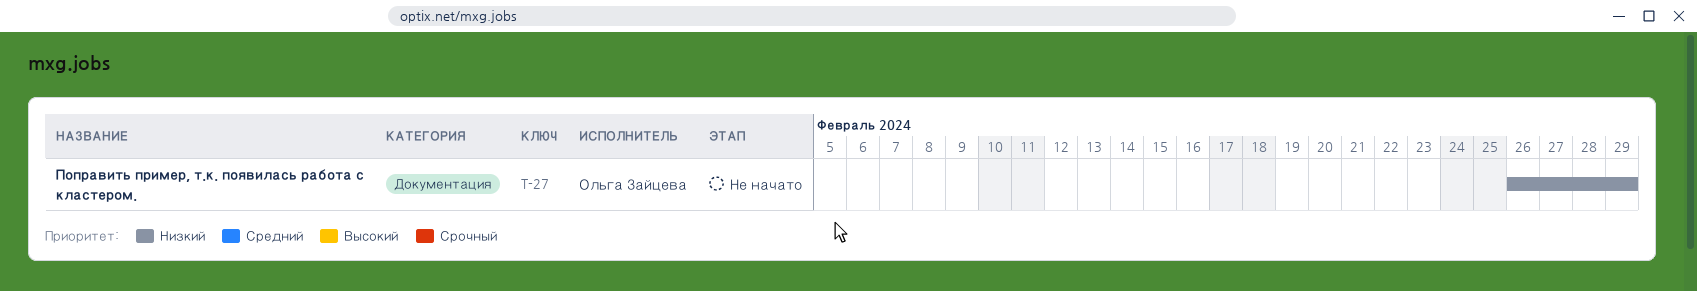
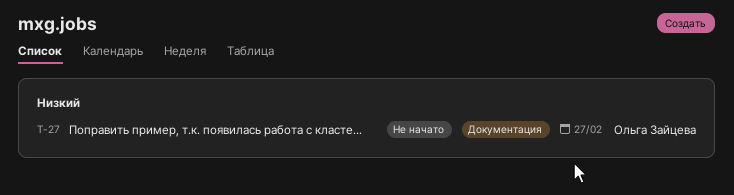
T-27, due: Feb 29 -> Feb 27

